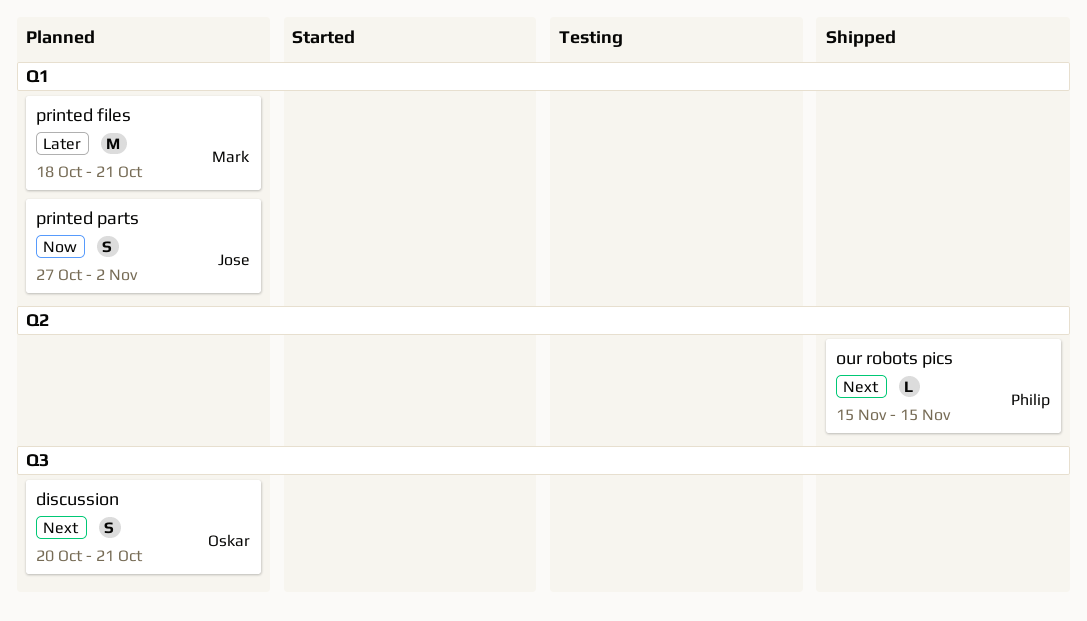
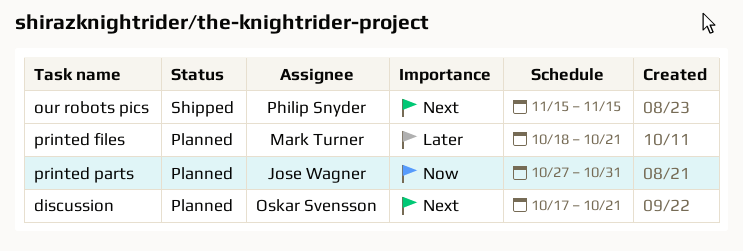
discussion, start: Oct 20 -> Oct 17
printed parts, due: Nov 2 -> Oct 31

